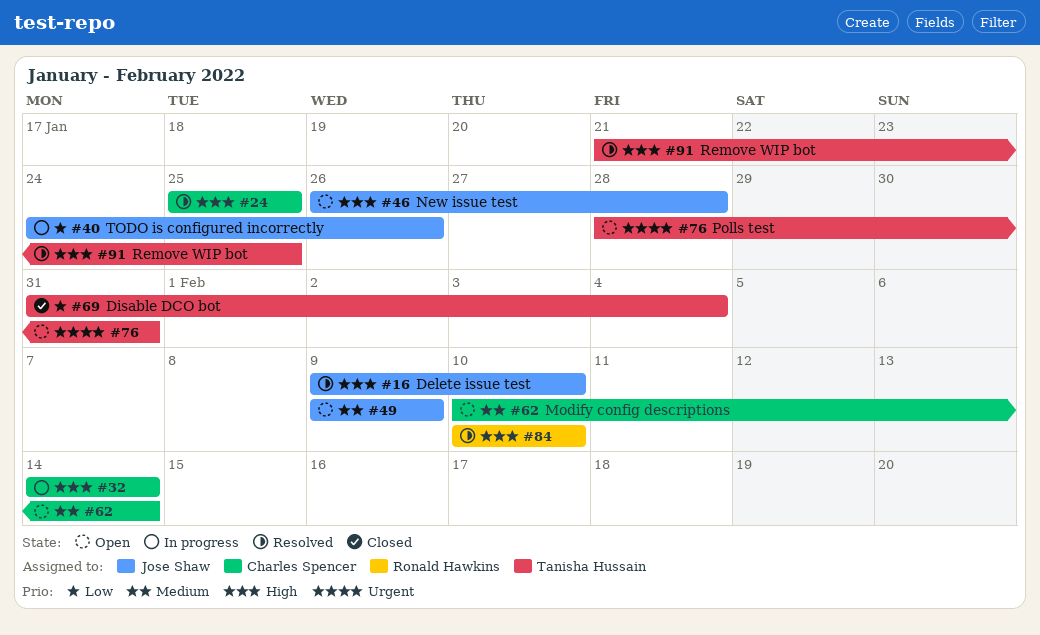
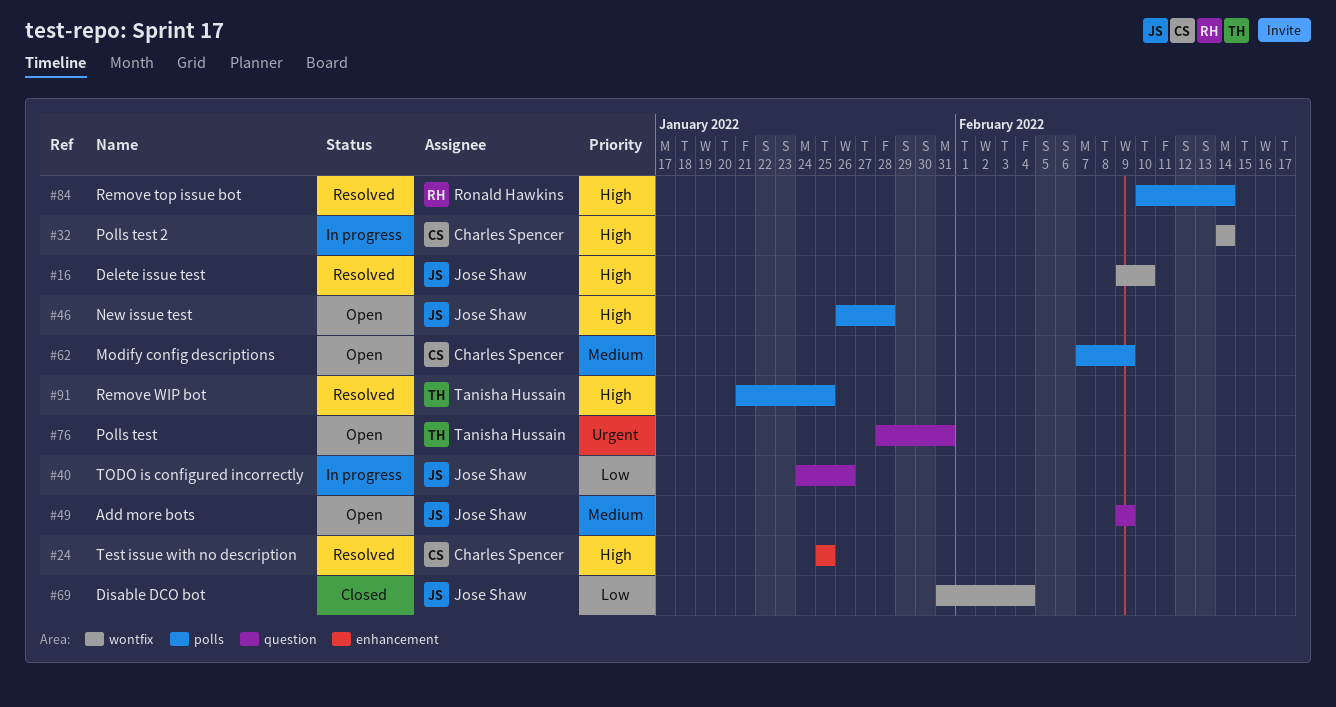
#62, start: Feb 10 -> Feb 7
#62, due: Feb 14 -> Feb 9
#69, owner: Tanisha Hussain -> Jose Shaw
#84, due: Feb 10 -> Feb 14

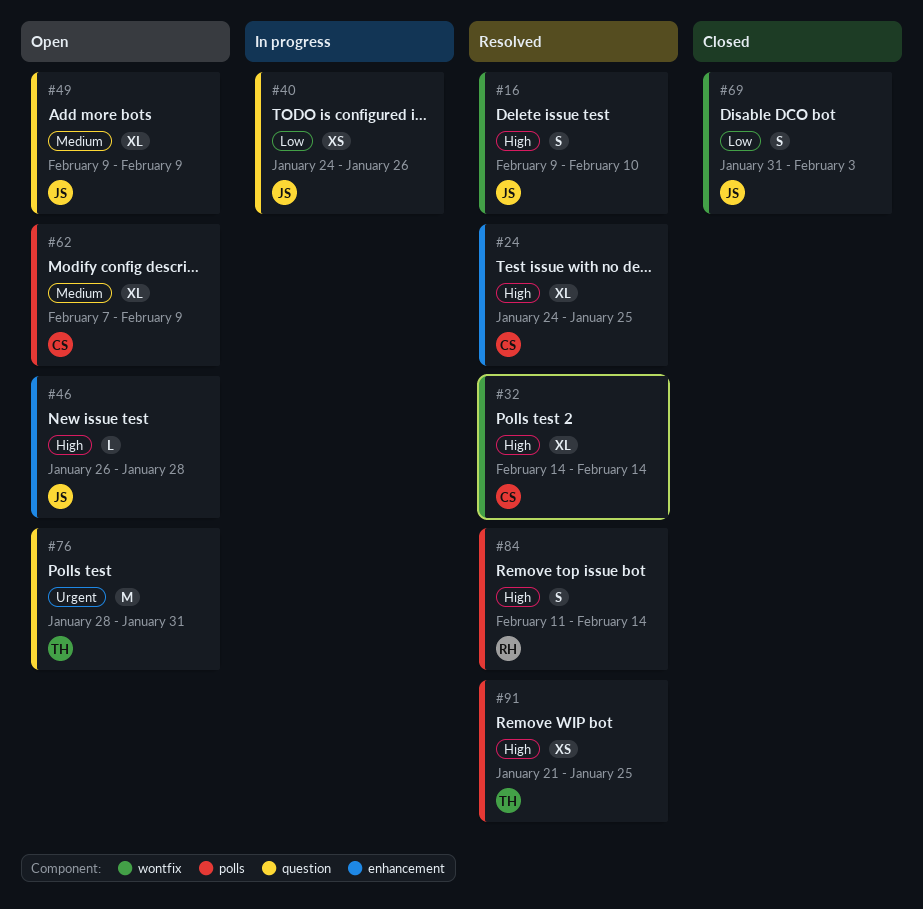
#24, start: Jan 25 -> Jan 24
#32, status: In progress -> Resolved
#46, label: polls -> enhancement
#69, due: Feb 4 -> Feb 3
#84, start: Feb 10 -> Feb 11

